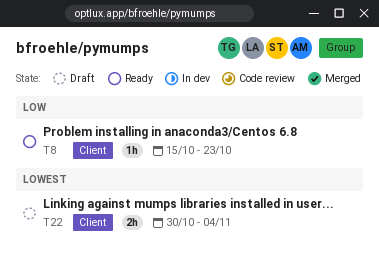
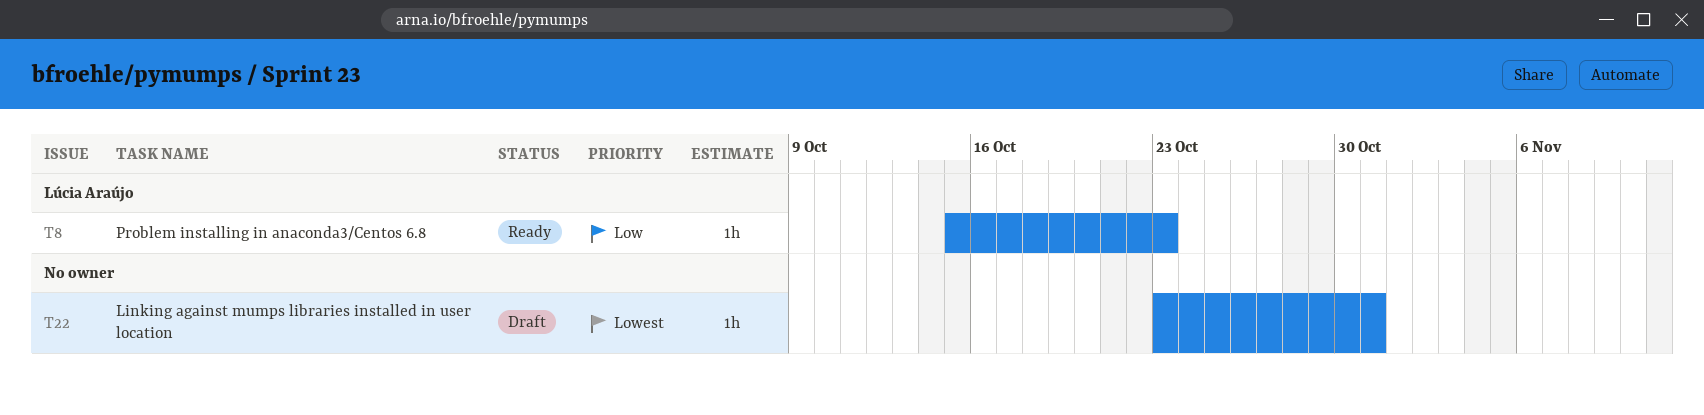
T22, estimate: 2h -> 1h
T22, start: Oct 30 -> Oct 23
T22, due: Nov 4 -> Oct 31

